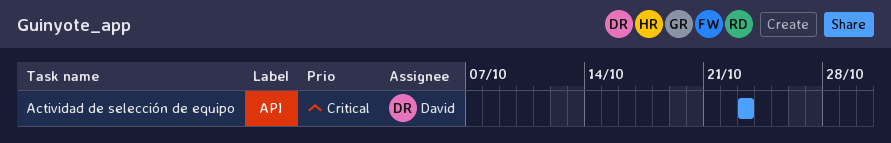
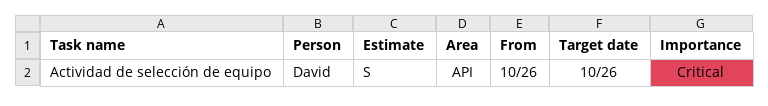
Actividad de selección de equipo, start: Oct 23 -> Oct 26
Actividad de selección de equipo, due: Oct 23 -> Oct 26

